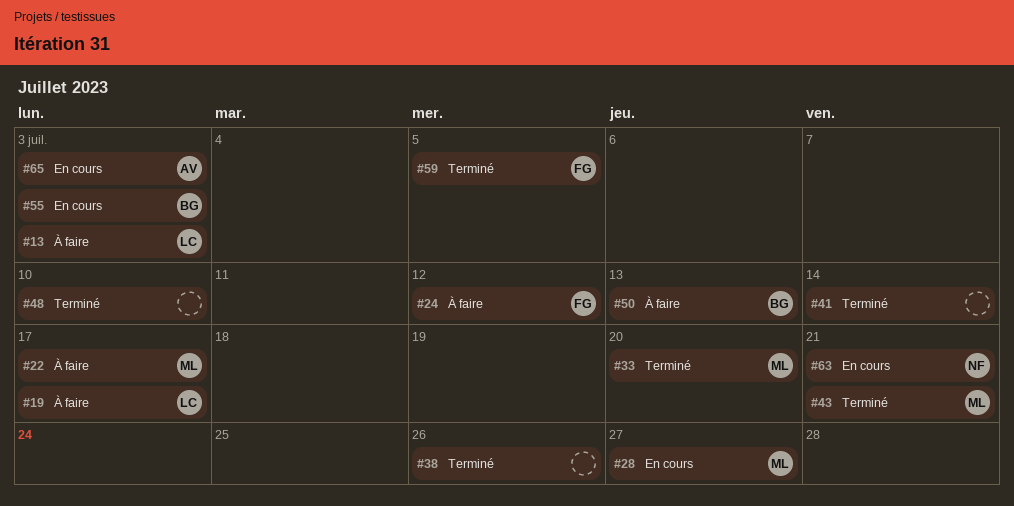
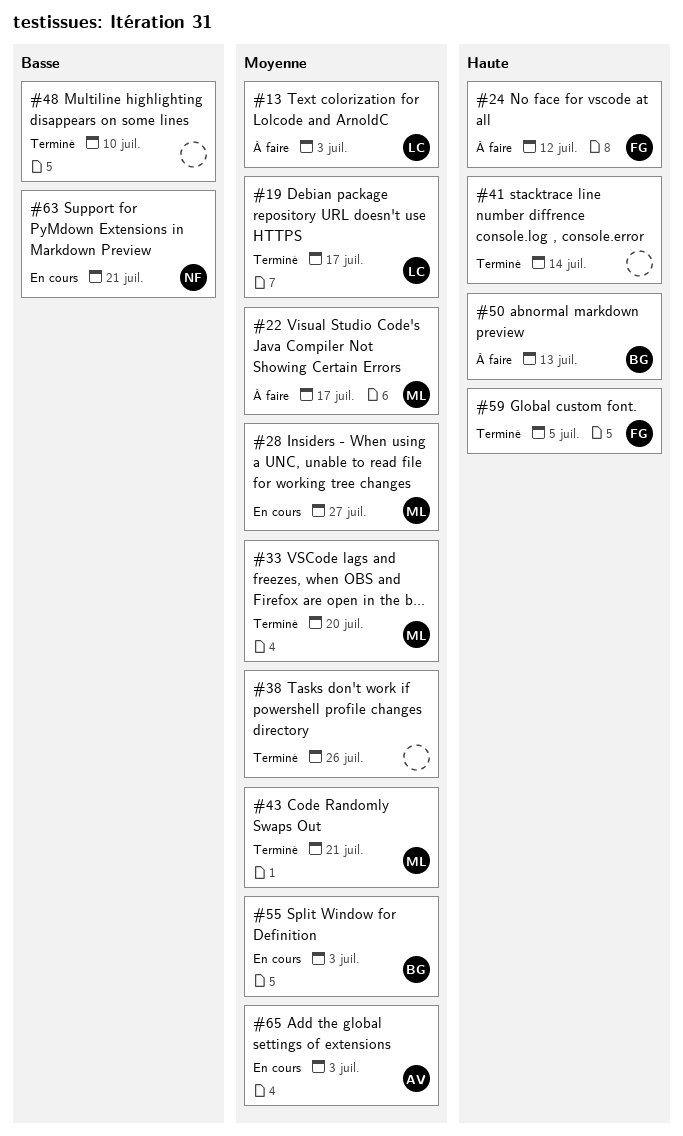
#19, status: À faire -> Terminé

